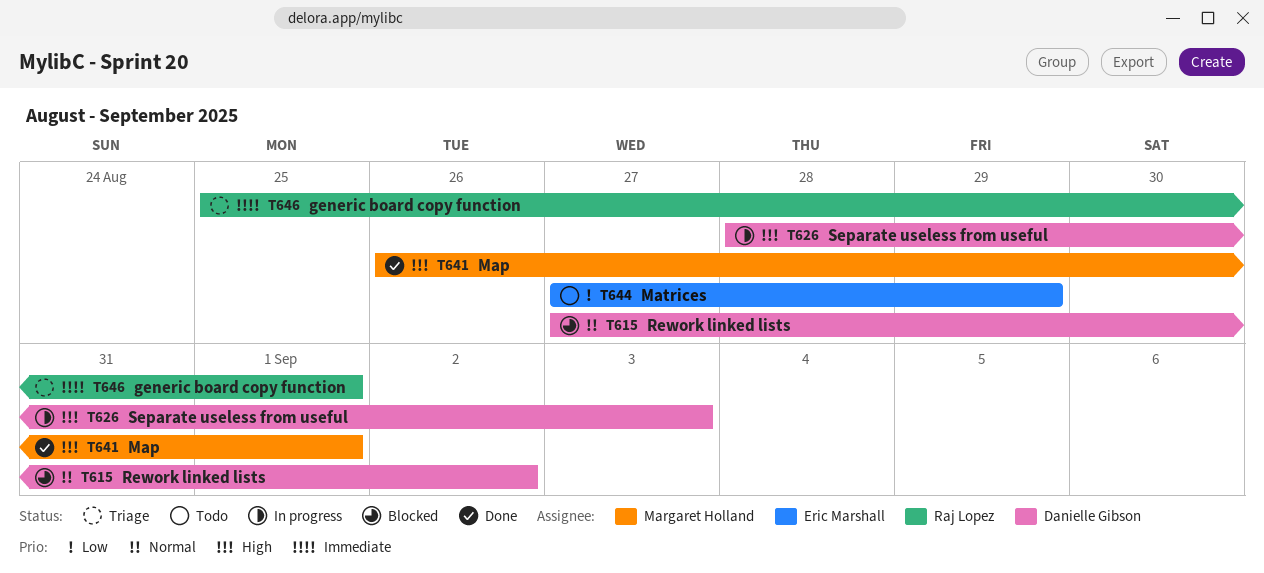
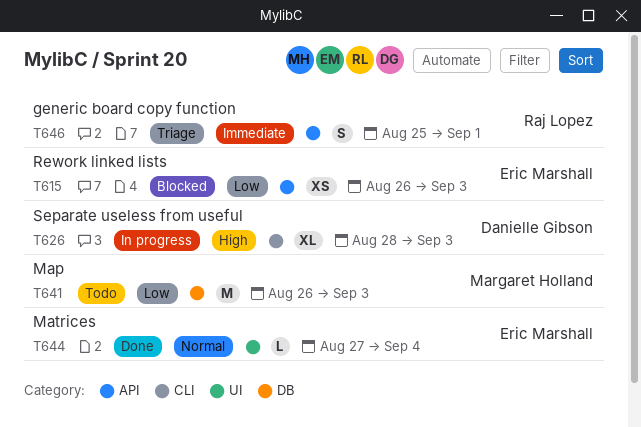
T615, owner: Danielle Gibson -> Eric Marshall
T615, priority: Normal -> Low
T615, start: Aug 27 -> Aug 26
T615, due: Sep 2 -> Sep 3
T641, status: Done -> Todo
T641, priority: High -> Low
T641, due: Sep 1 -> Sep 3
T644, status: Todo -> Done
T644, priority: Low -> Normal
T644, due: Aug 29 -> Sep 4

